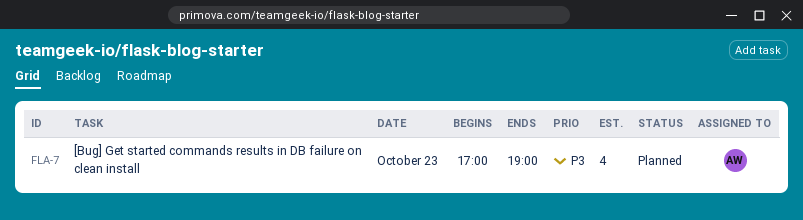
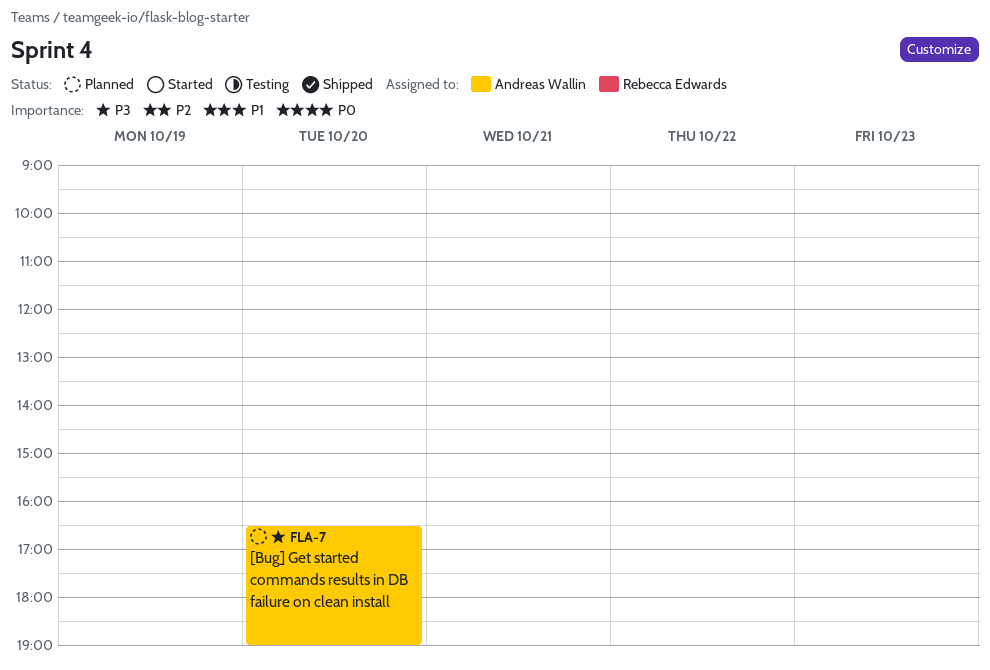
FLA-7, day: Oct 23 -> Oct 20
FLA-7, begins: 17:00 -> 16:30

